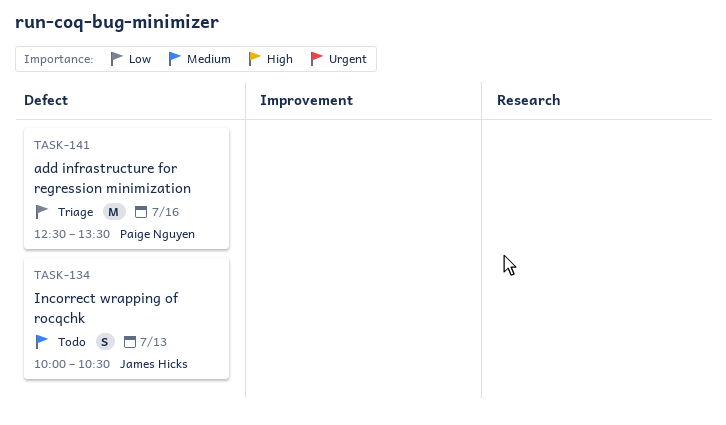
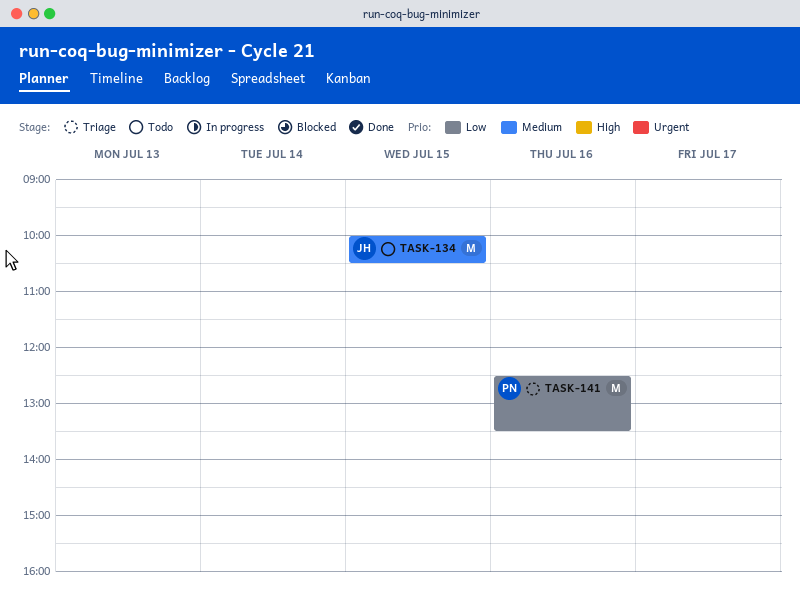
TASK-134, estimate: S -> M
TASK-134, day: Jul 13 -> Jul 15

